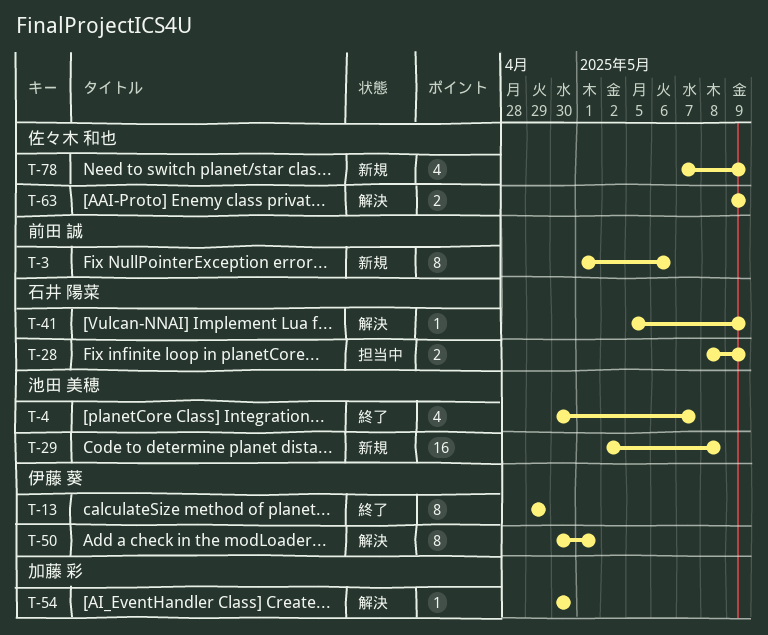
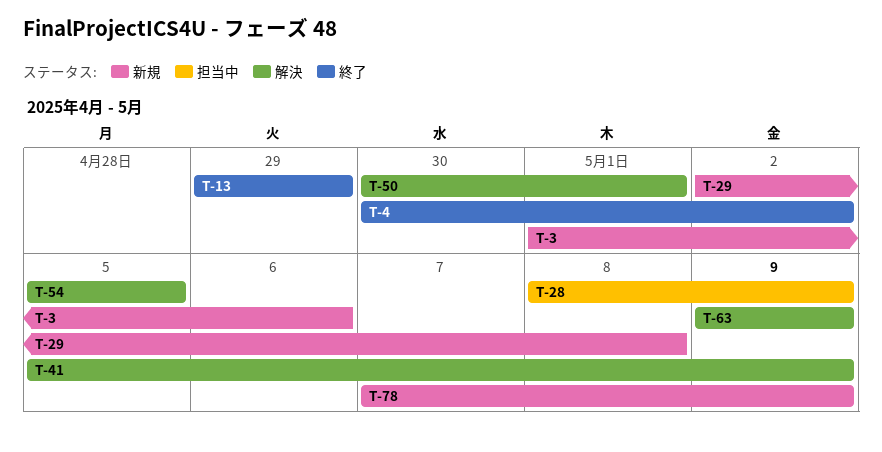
T-4, due: May 7 -> May 2
T-54, start: Apr 30 -> May 5
T-54, due: Apr 30 -> May 5

